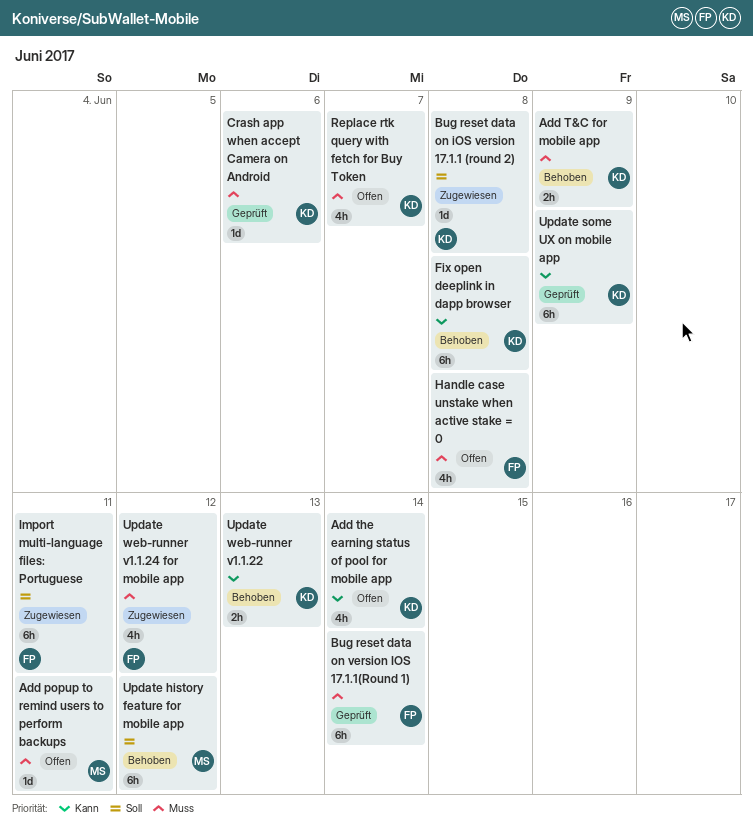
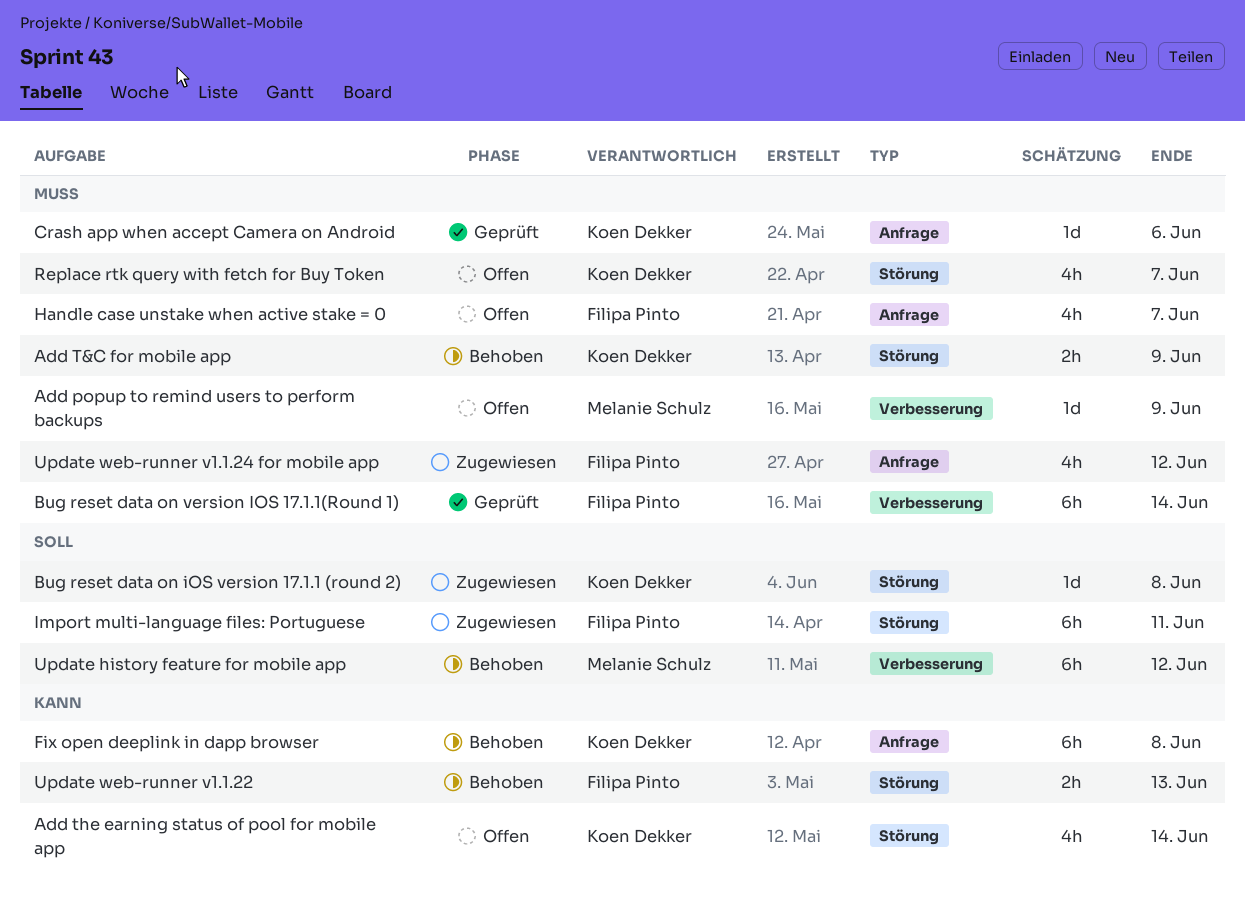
Add popup to remind users to perform backups, due: Jun 11 -> Jun 9
Handle case unstake when active stake = 0, due: Jun 8 -> Jun 7
Update some UX on mobile app: present -> none
Update web-runner v1.1.22, owner: Koen Dekker -> Filipa Pinto

